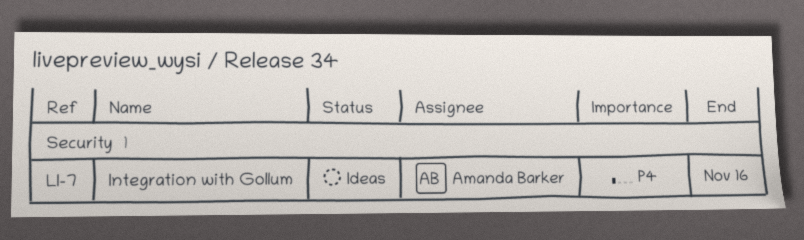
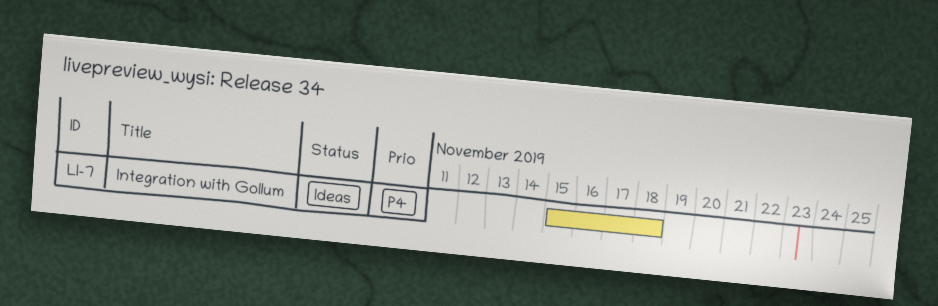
LI-7, due: Nov 16 -> Nov 18

